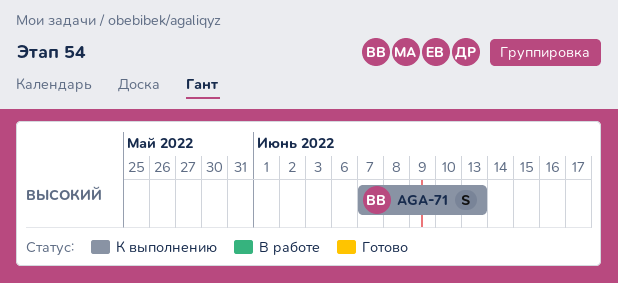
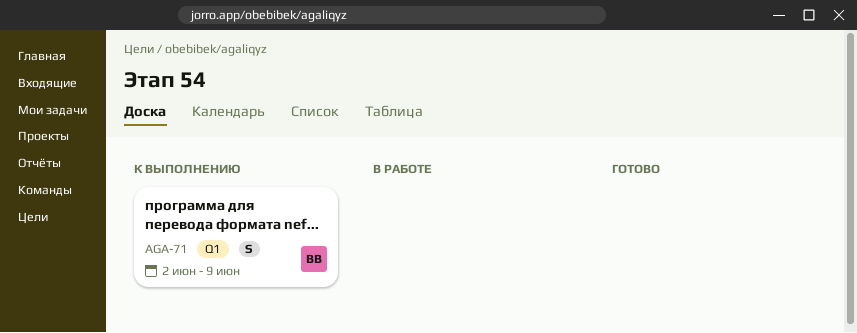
AGA-71, start: Jun 7 -> Jun 2
AGA-71, due: Jun 13 -> Jun 9

